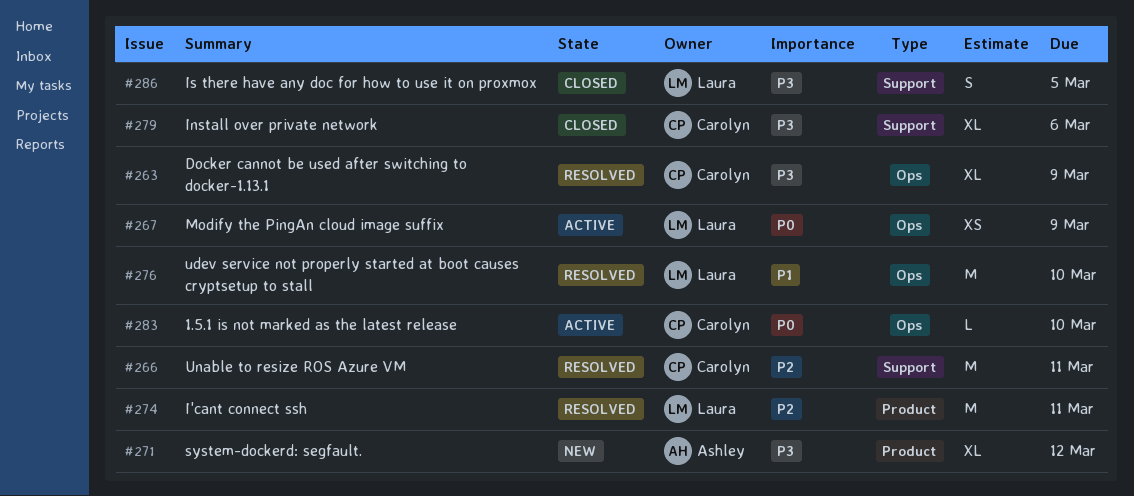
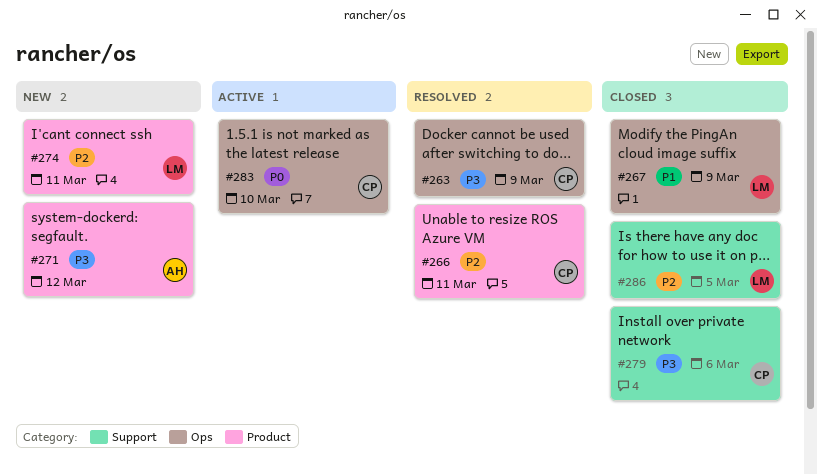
#266, label: Support -> Product
#267, status: Active -> Closed
#267, priority: P0 -> P1
#274, status: Resolved -> New
#276: present -> none
#286, priority: P3 -> P2

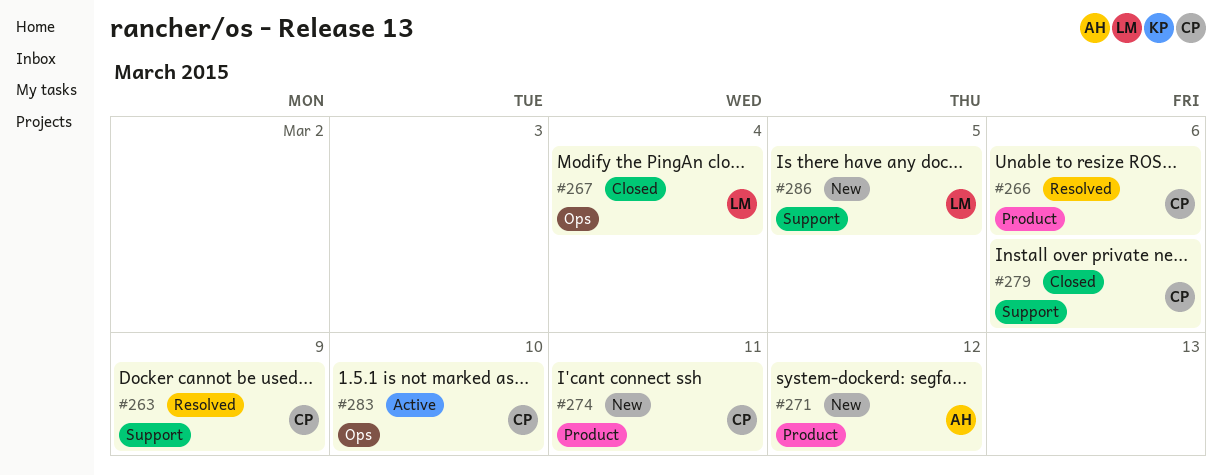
#263, label: Ops -> Support
#266, due: Mar 11 -> Mar 6
#267, due: Mar 9 -> Mar 4
#274, owner: LM -> CP
#286, status: Closed -> New

